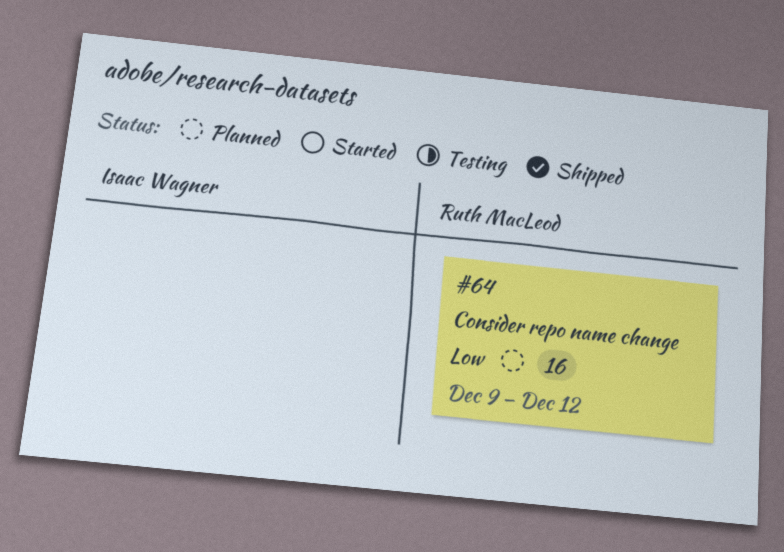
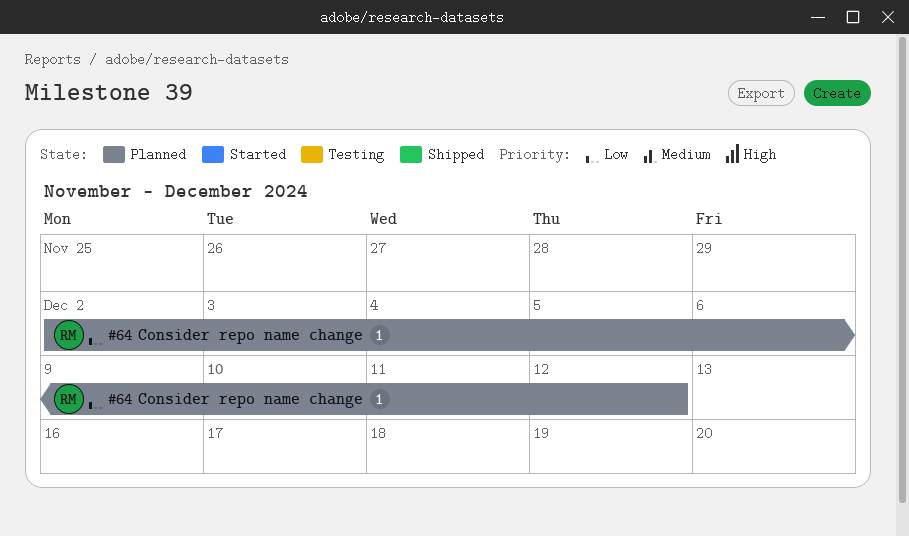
#64, estimate: 16 -> 1
#64, start: Dec 9 -> Dec 2

